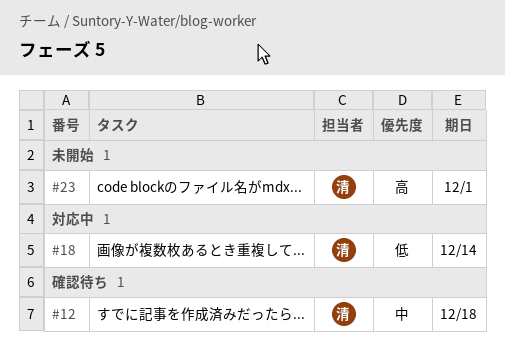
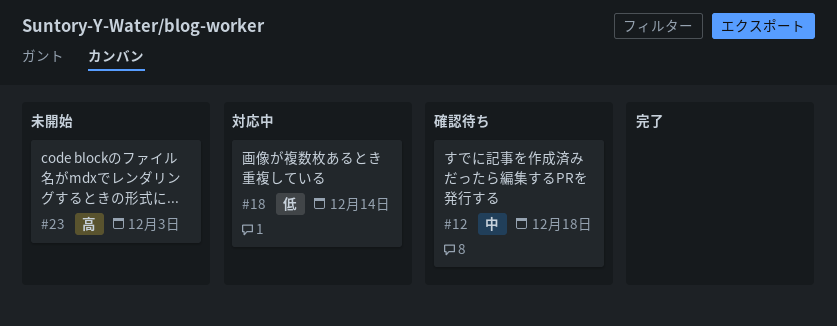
#23, due: Dec 1 -> Dec 3

